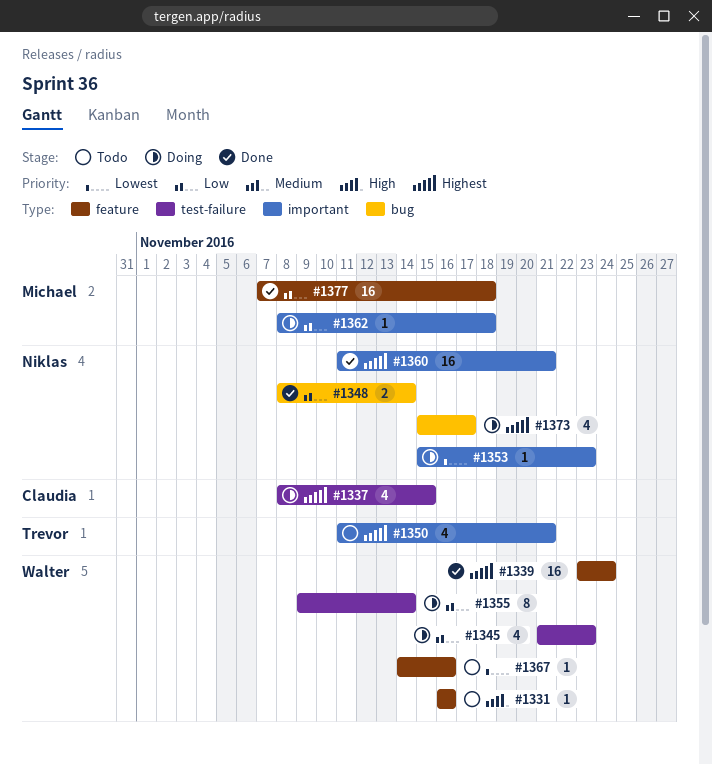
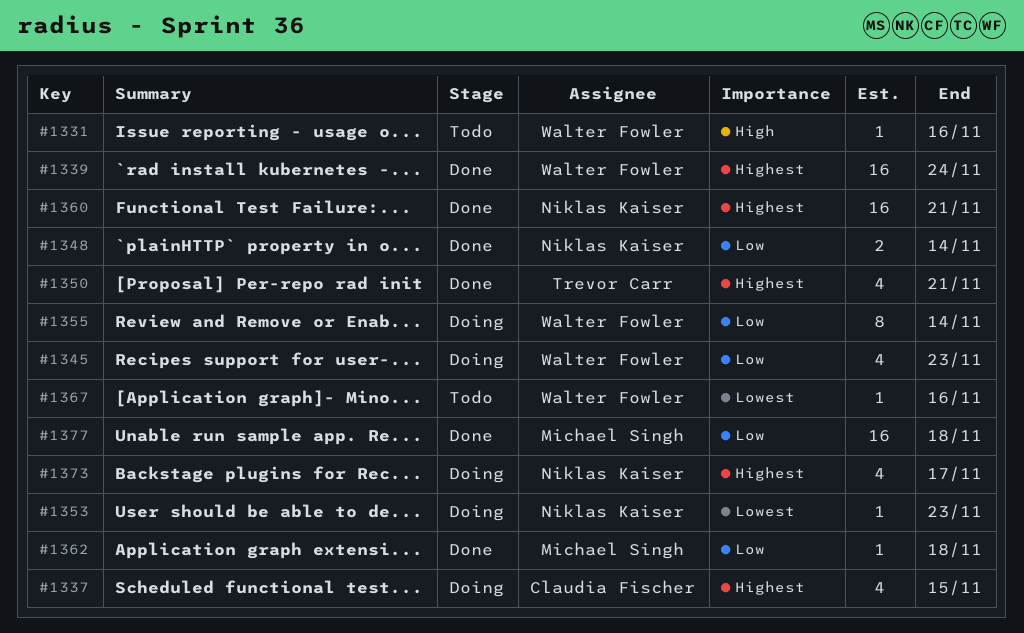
#1350, status: Todo -> Done
#1362, status: Doing -> Done

